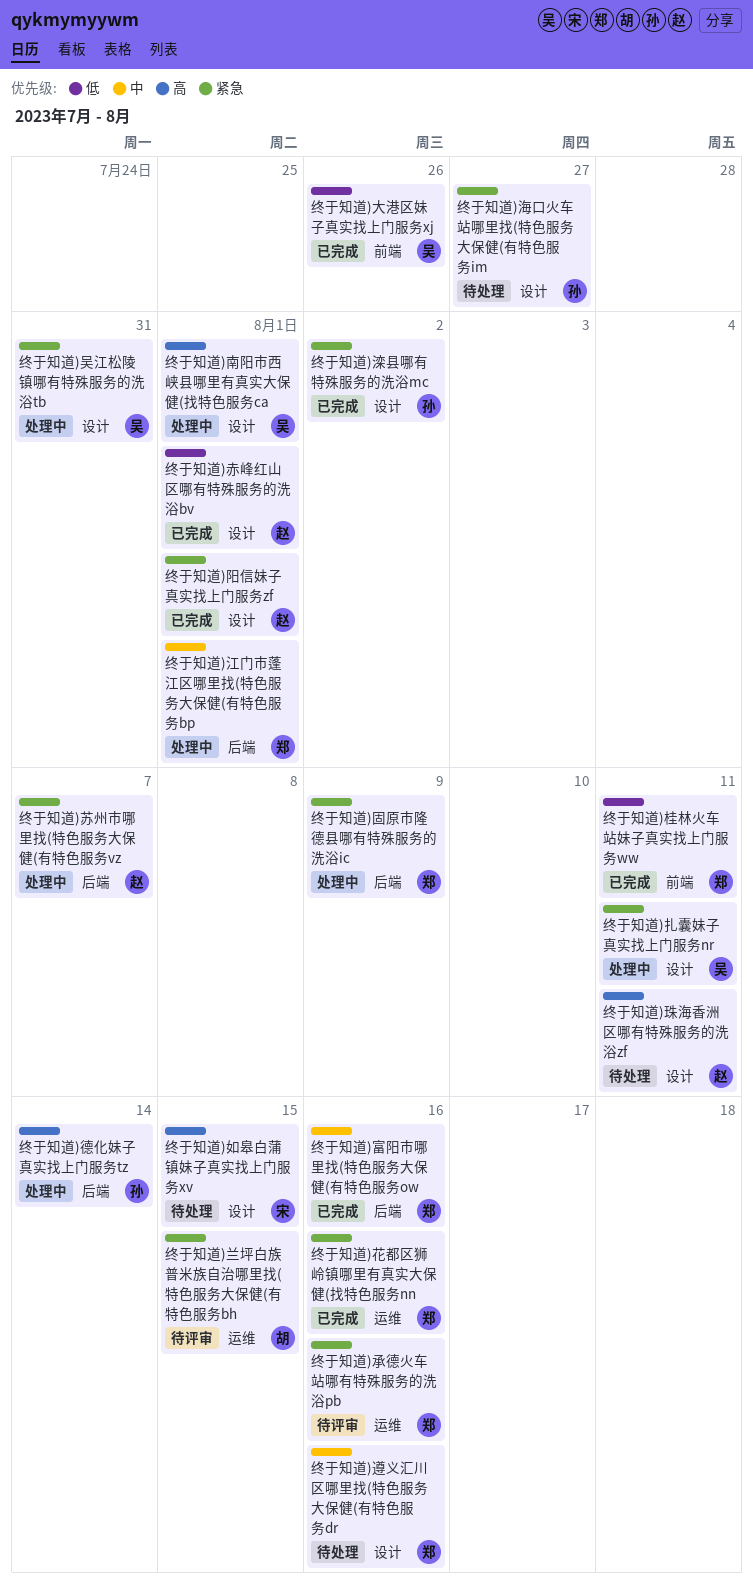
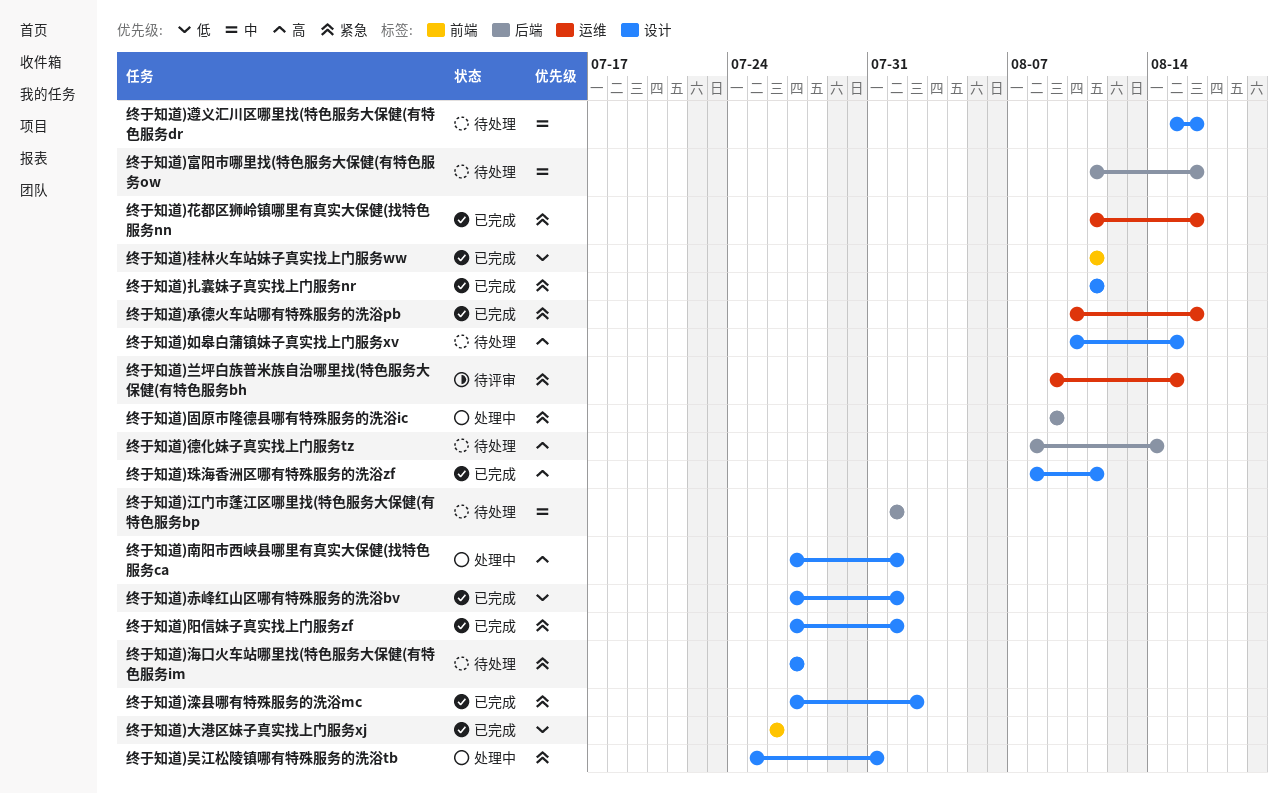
终于知道)富阳市哪里找(特色服务大保健(有特色服务ow, status: 已完成 -> 待处理
终于知道)德化妹子真实找上门服务tz, status: 处理中 -> 待处理
终于知道)扎囊妹子真实找上门服务nr, status: 处理中 -> 已完成
终于知道)承德火车站哪有特殊服务的洗浴pb, status: 待评审 -> 已完成
终于知道)江门市蓬江区哪里找(特色服务大保健(有特色服务bp, status: 处理中 -> 待处理
终于知道)珠海香洲区哪有特殊服务的洗浴zf, status: 待处理 -> 已完成
终于知道)苏州市哪里找(特色服务大保健(有特色服务vz: present -> none

